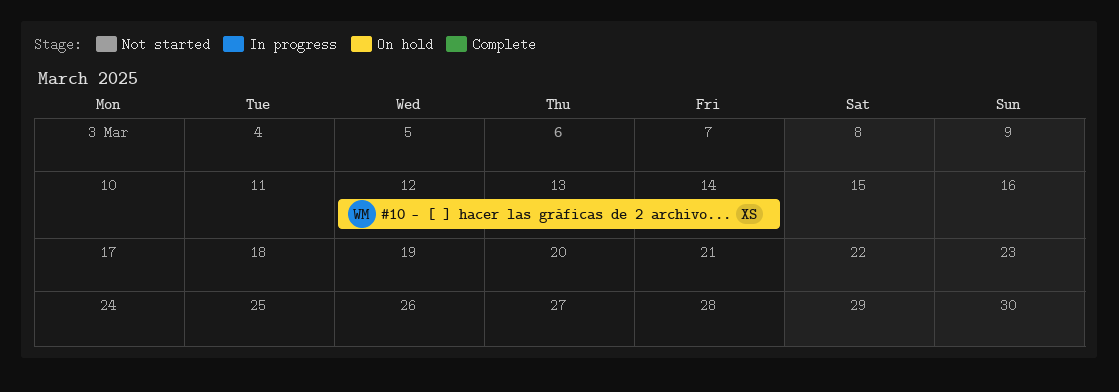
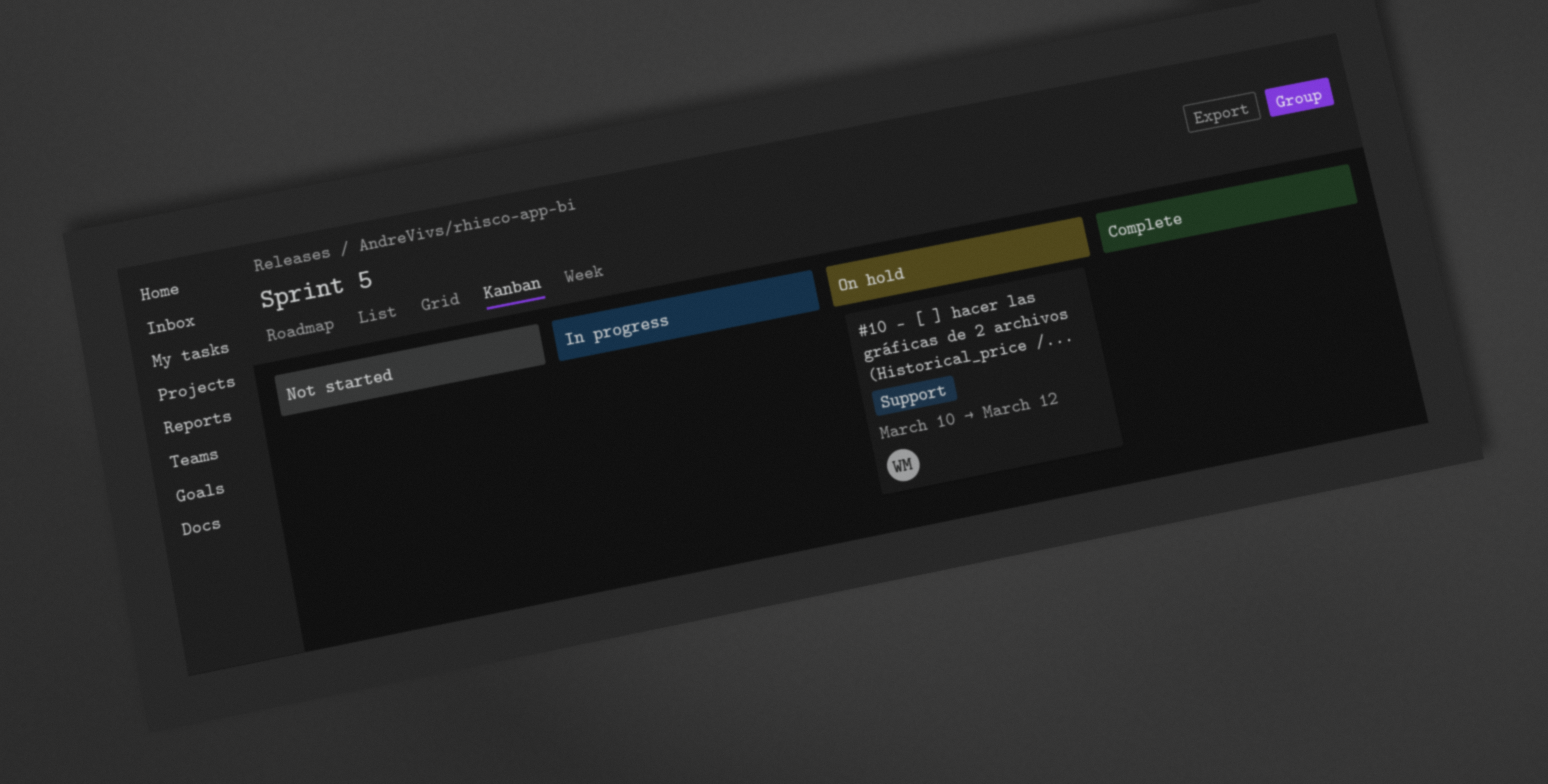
#10, start: Mar 12 -> Mar 10
#10, due: Mar 14 -> Mar 12

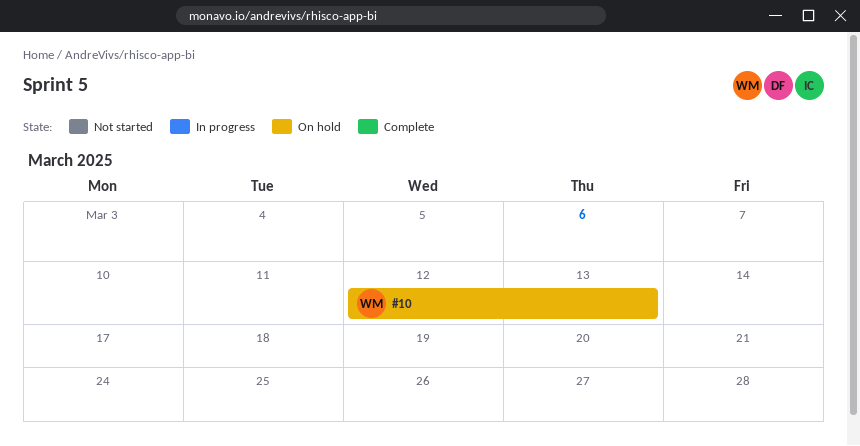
#10, start: Mar 10 -> Mar 12
#10, due: Mar 12 -> Mar 13

